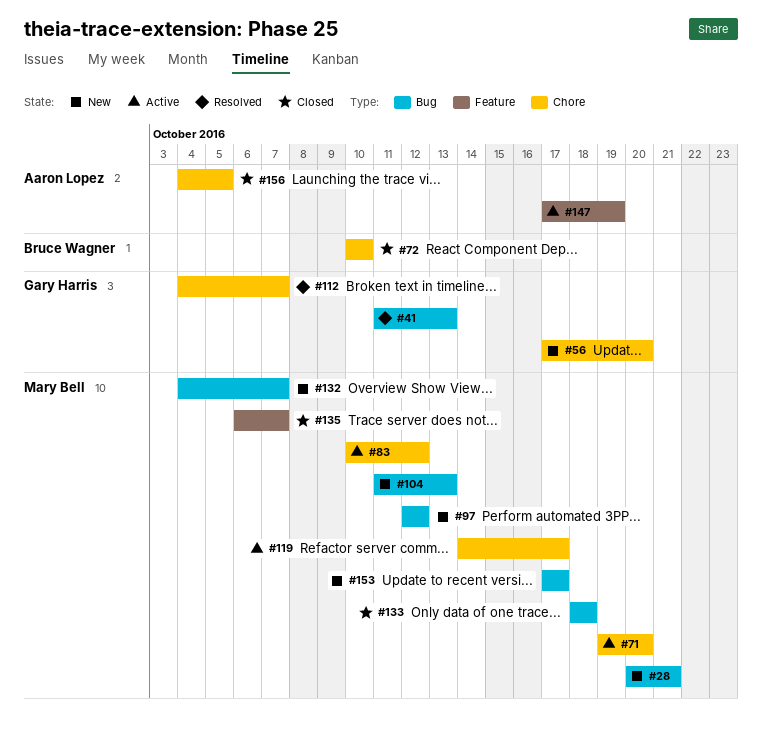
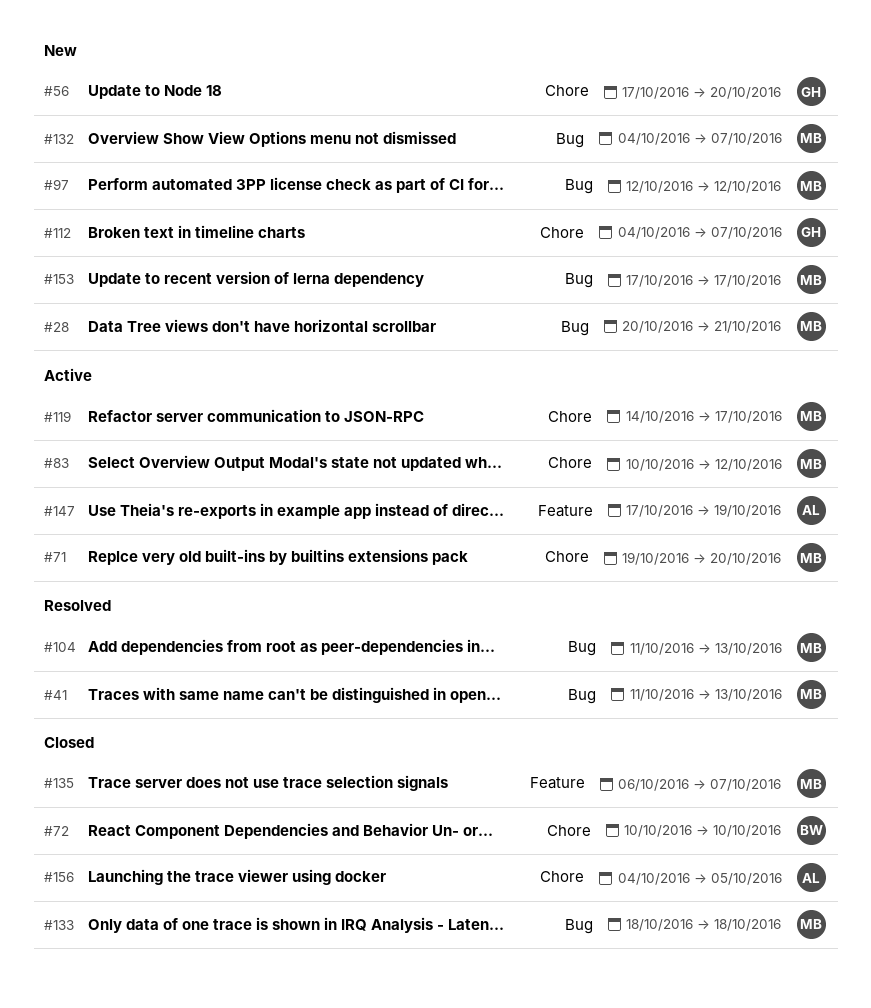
#41, owner: Gary Harris -> Mary Bell
#104, status: New -> Resolved
#112, status: Resolved -> New

